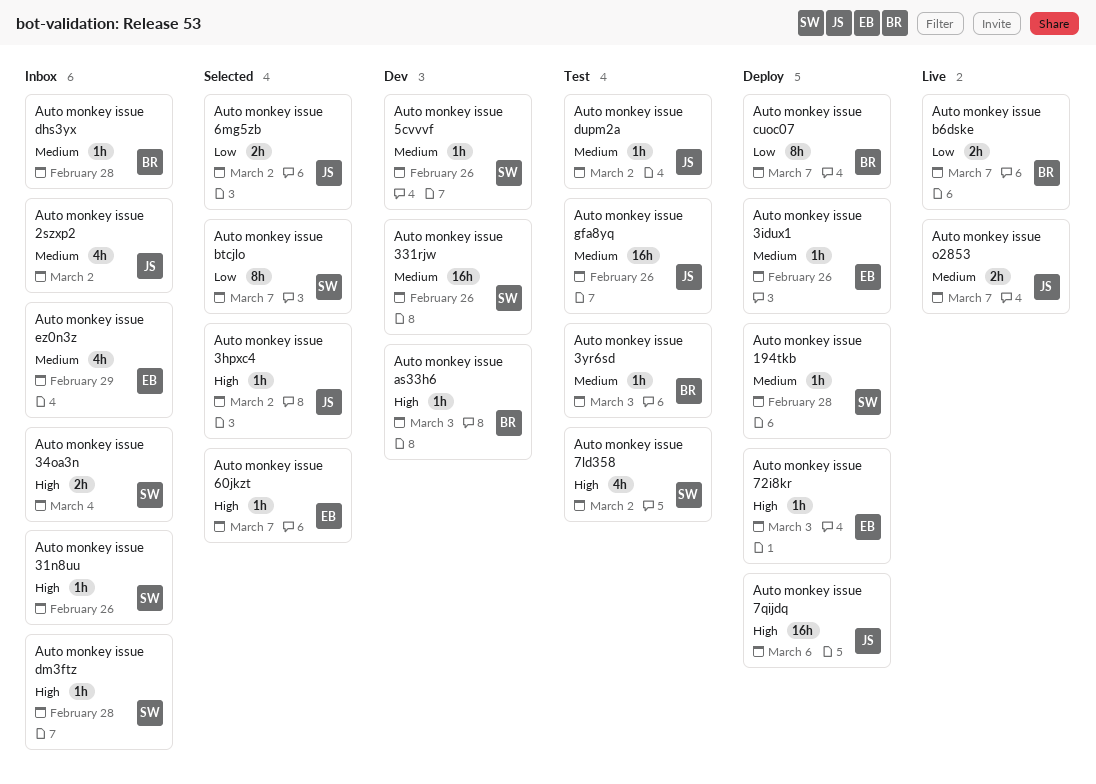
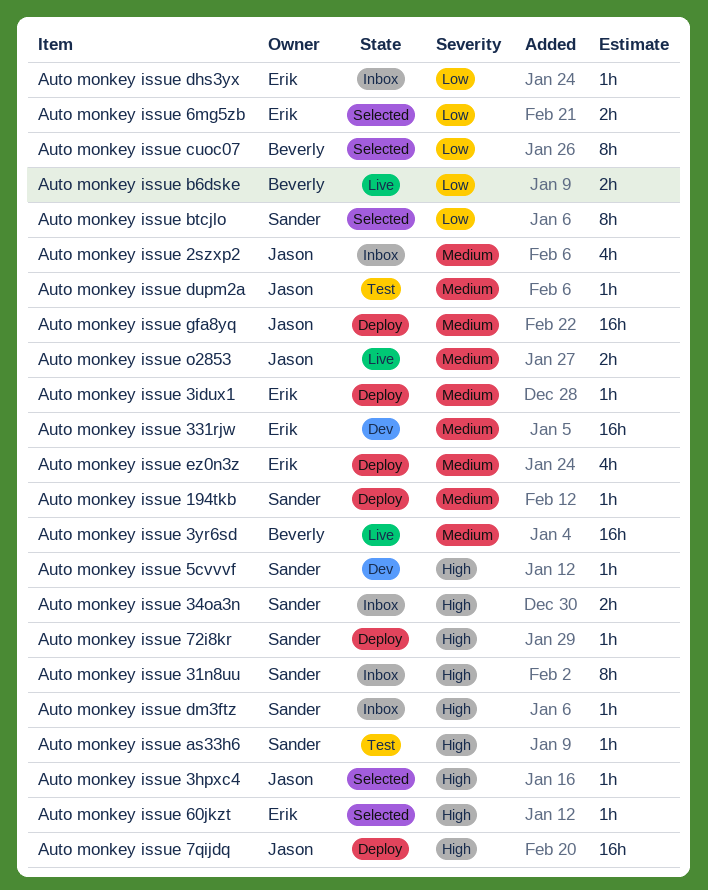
Auto monkey issue 31n8uu, estimate: 1h -> 8h
Auto monkey issue 331rjw, owner: Sander -> Erik
Auto monkey issue 3yr6sd, status: Test -> Live
Auto monkey issue 3yr6sd, estimate: 1h -> 16h
Auto monkey issue 5cvvvf, priority: Medium -> High
Auto monkey issue 6mg5zb, owner: Jason -> Erik
Auto monkey issue 72i8kr, owner: Erik -> Sander
Auto monkey issue 7ld358: present -> none
Auto monkey issue as33h6, status: Dev -> Test
Auto monkey issue as33h6, owner: Beverly -> Sander
Auto monkey issue cuoc07, status: Deploy -> Selected
Auto monkey issue dhs3yx, owner: Beverly -> Erik
Auto monkey issue dhs3yx, priority: Medium -> Low
Auto monkey issue ez0n3z, status: Inbox -> Deploy
Auto monkey issue gfa8yq, status: Test -> Deploy

